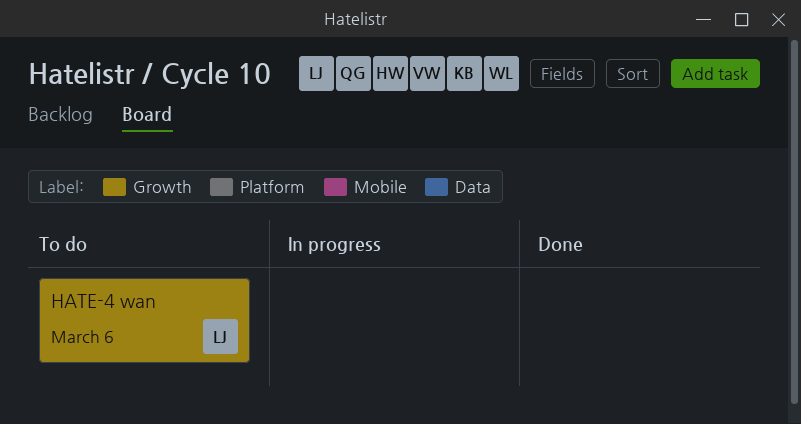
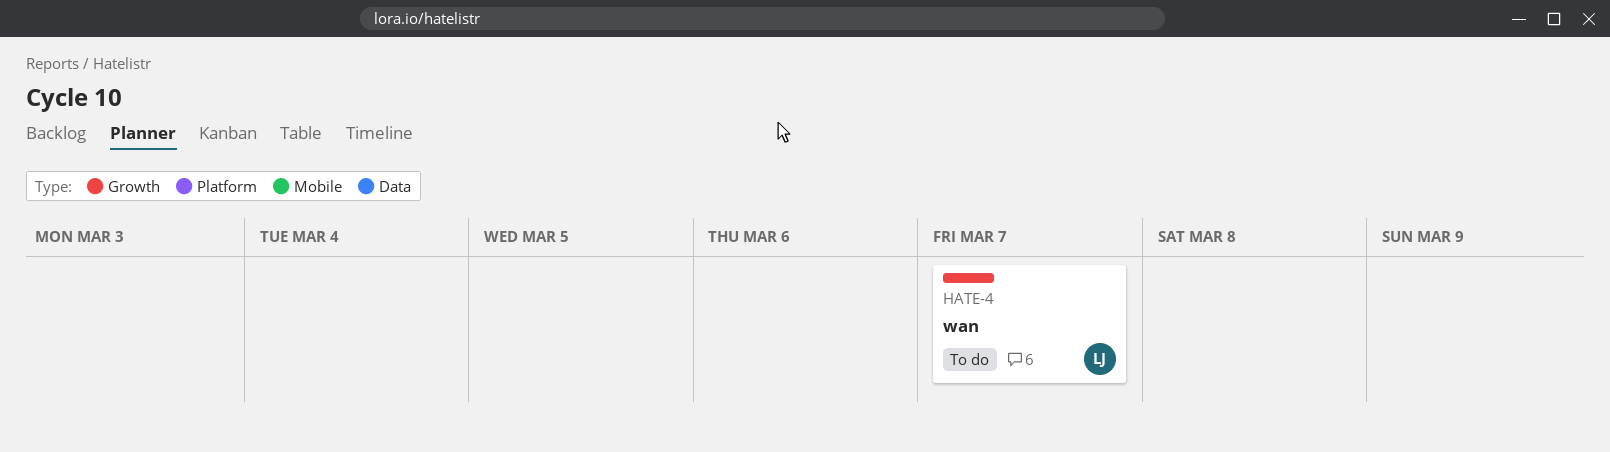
HATE-4, due: Mar 6 -> Mar 7

